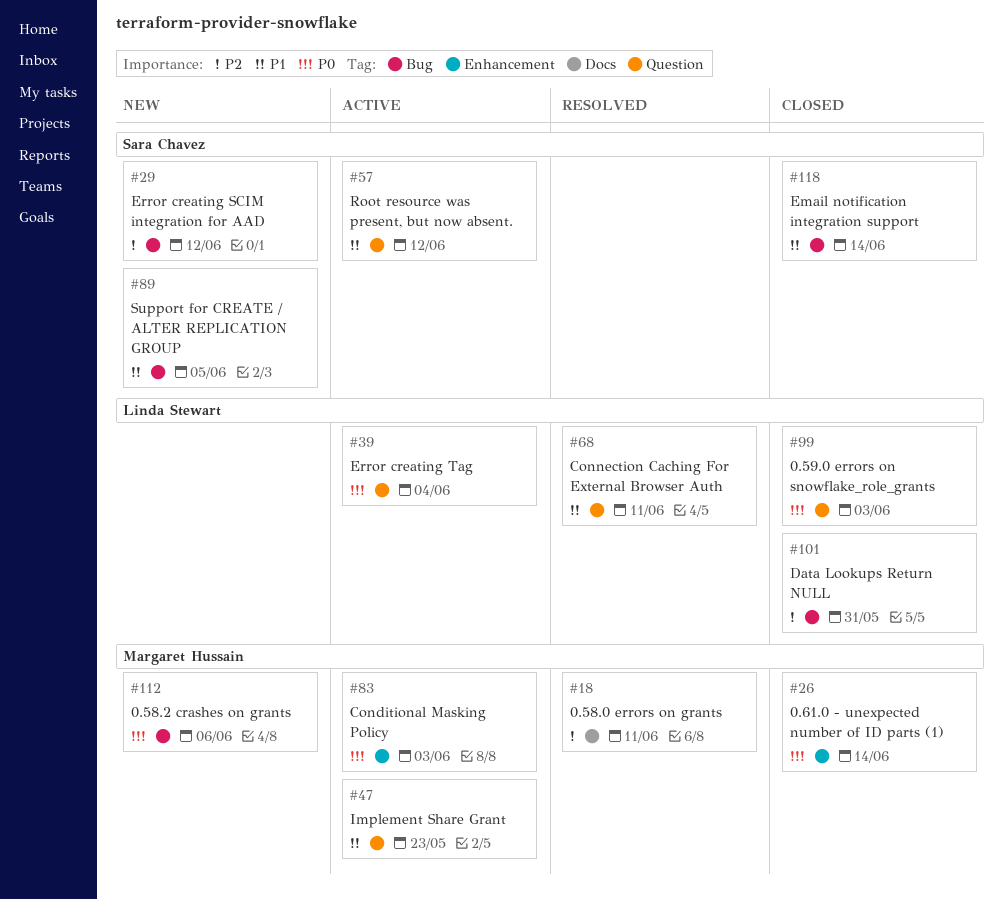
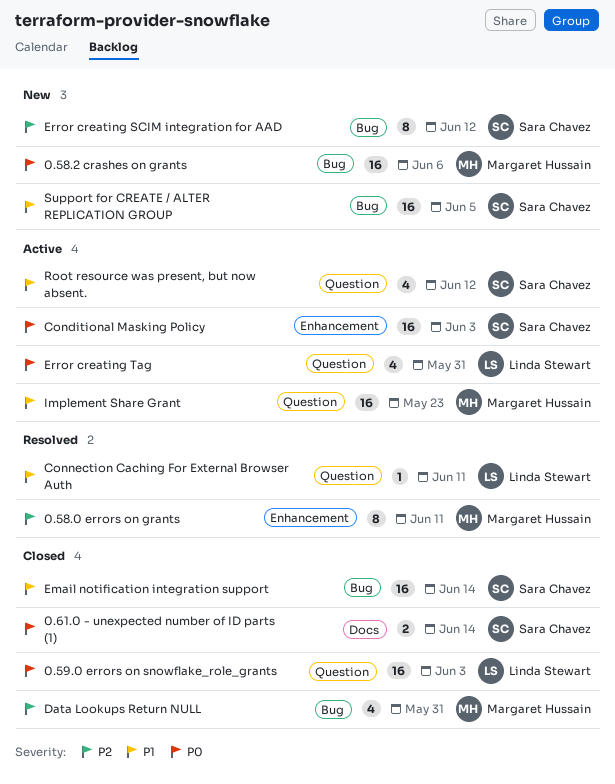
0.58.0 errors on grants, label: Docs -> Enhancement
0.61.0 - unexpected number of ID parts (1), owner: Margaret Hussain -> Sara Chavez
0.61.0 - unexpected number of ID parts (1), label: Enhancement -> Docs
Conditional Masking Policy, owner: Margaret Hussain -> Sara Chavez
Data Lookups Return NULL, owner: Linda Stewart -> Margaret Hussain
Error creating Tag, due: Jun 4 -> May 31

